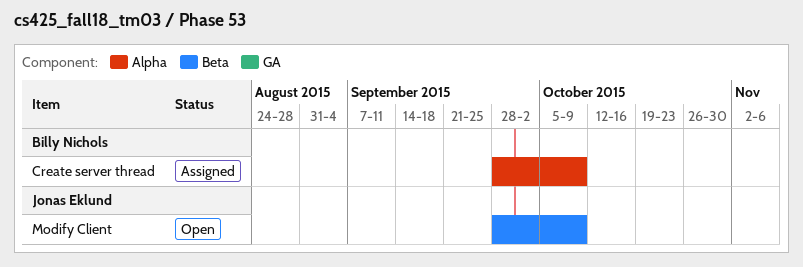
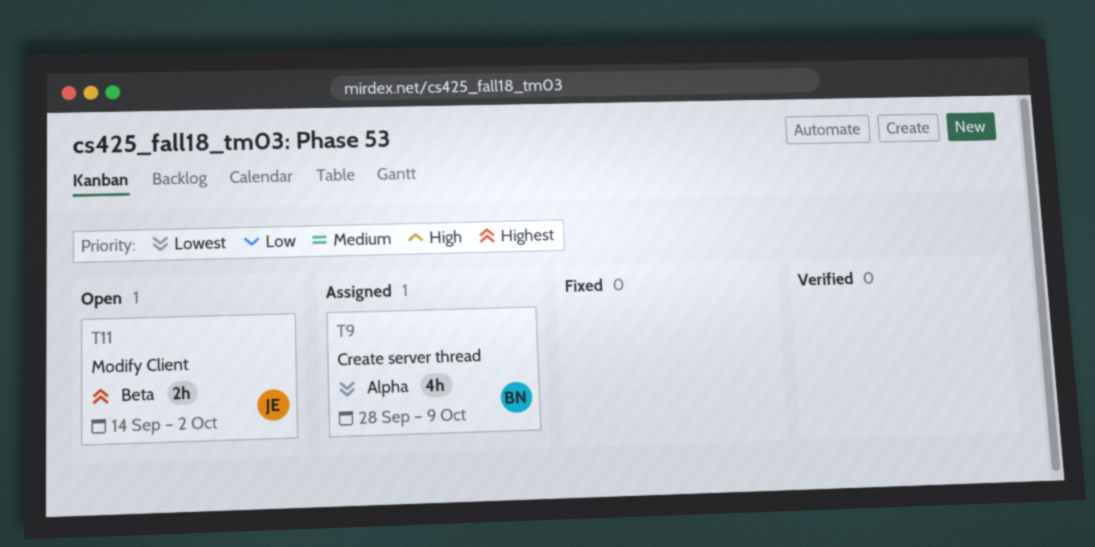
Modify Client, start: Sep 28 -> Sep 14
Modify Client, due: Oct 9 -> Oct 2

